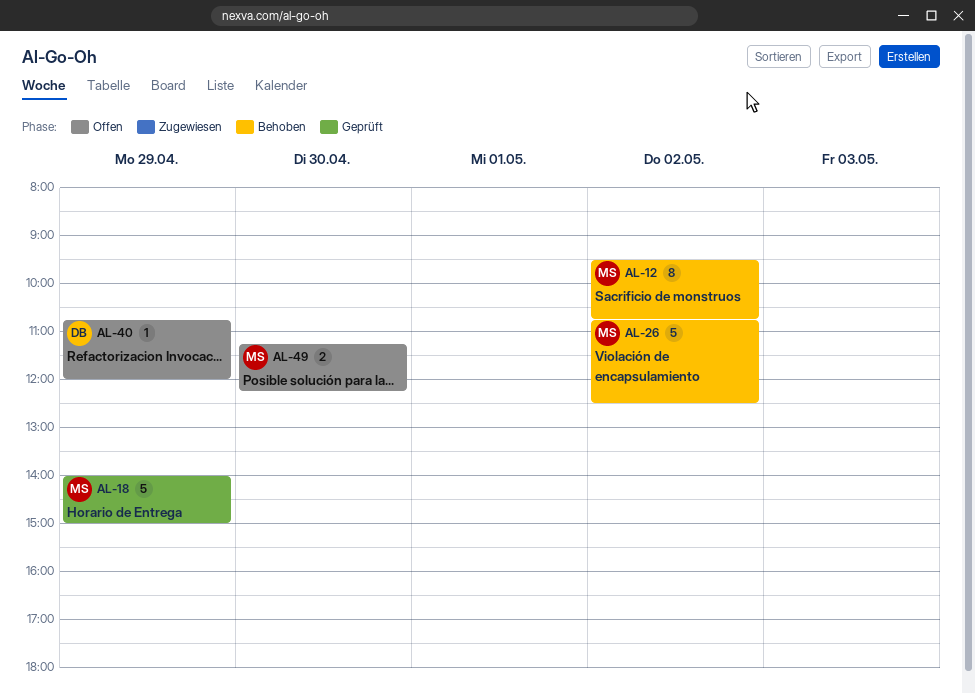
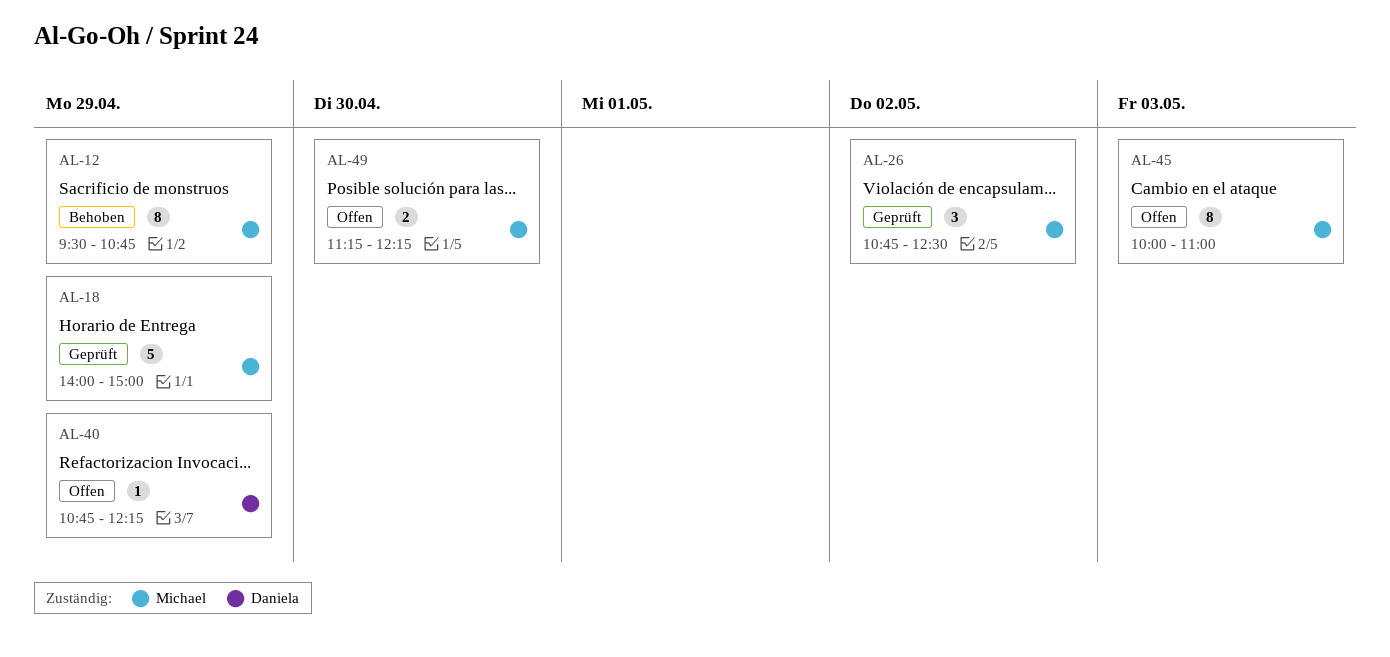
AL-12, day: May 2 -> Apr 29
AL-26, status: Behoben -> Geprüft
AL-26, estimate: 5 -> 3
AL-40, ends: 12:00 -> 12:15
AL-45: none -> present

